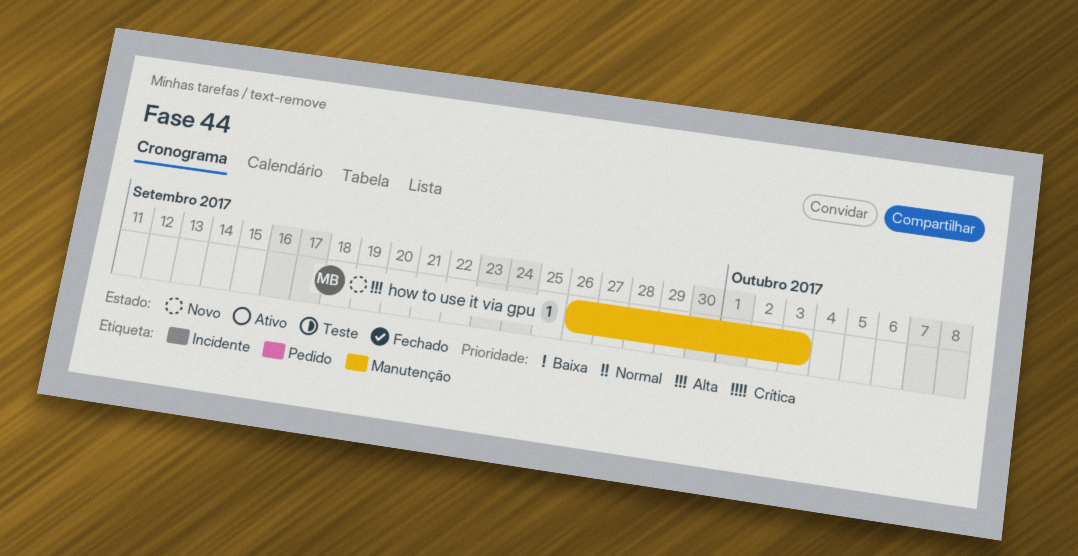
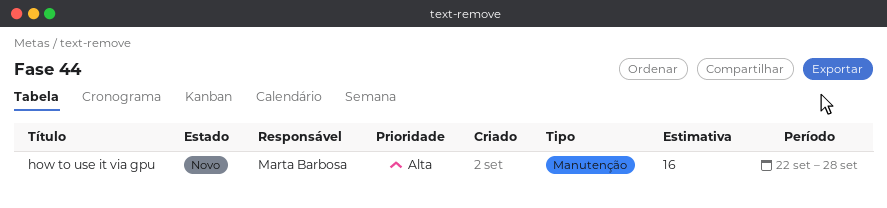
how to use it via gpu, estimate: 1 -> 16
how to use it via gpu, start: Sep 26 -> Sep 22
how to use it via gpu, due: Oct 3 -> Sep 28

